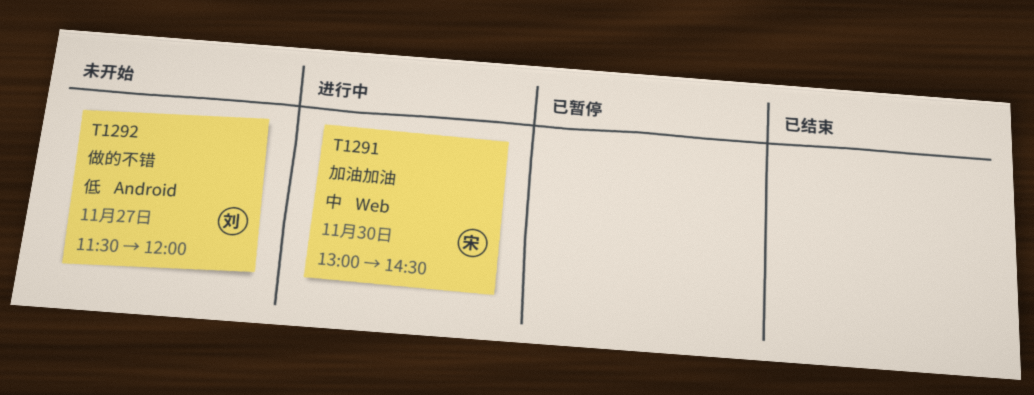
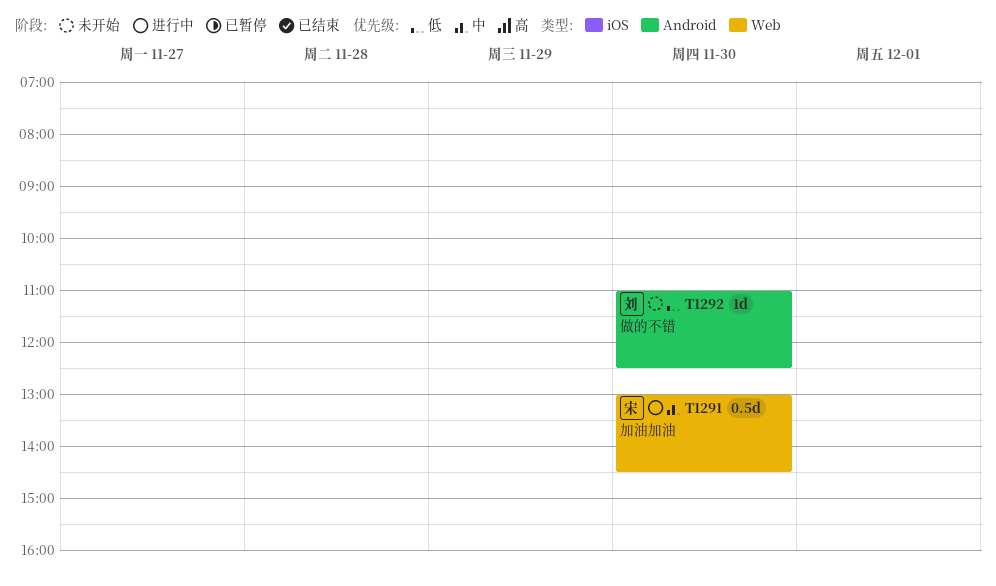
T1292, day: Nov 27 -> Nov 30
T1292, begins: 11:30 -> 11:00
T1292, ends: 12:00 -> 12:30

